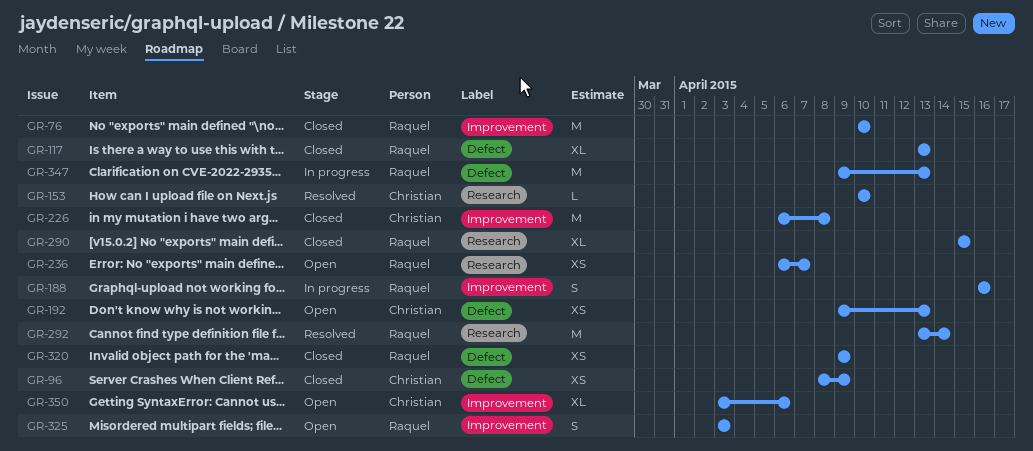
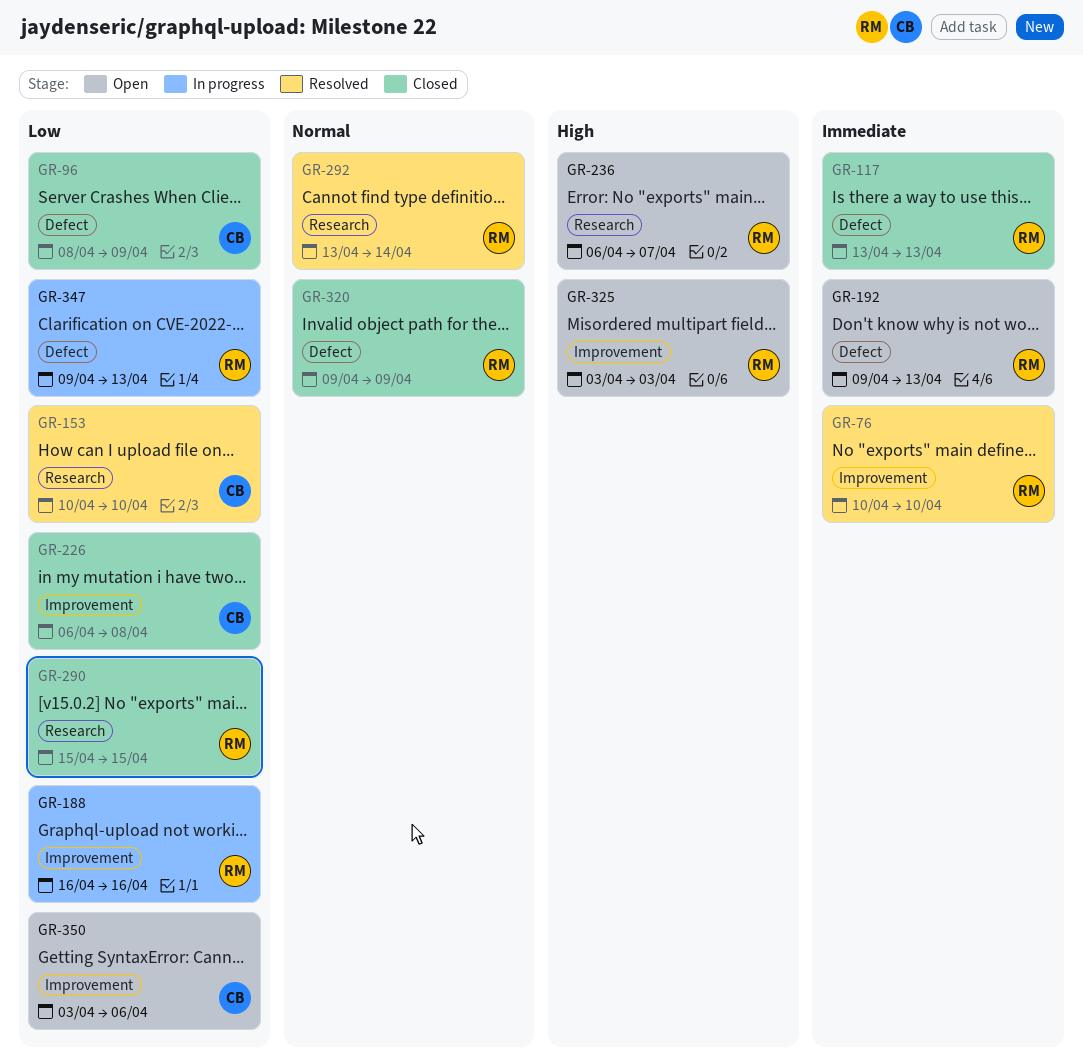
GR-76, status: Closed -> Resolved
GR-192, owner: Christian -> Raquel

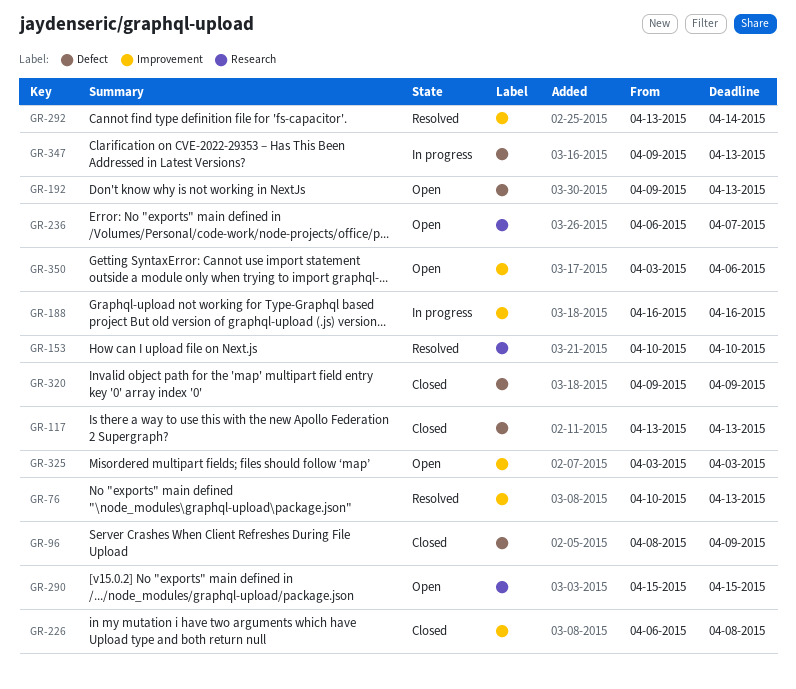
GR-76, due: Apr 10 -> Apr 13
GR-290, status: Closed -> Open
GR-292, label: Research -> Improvement

